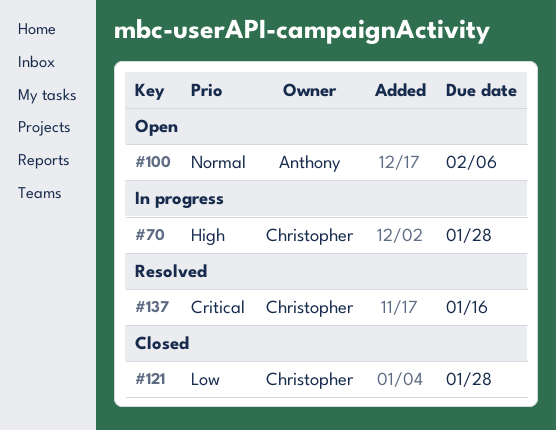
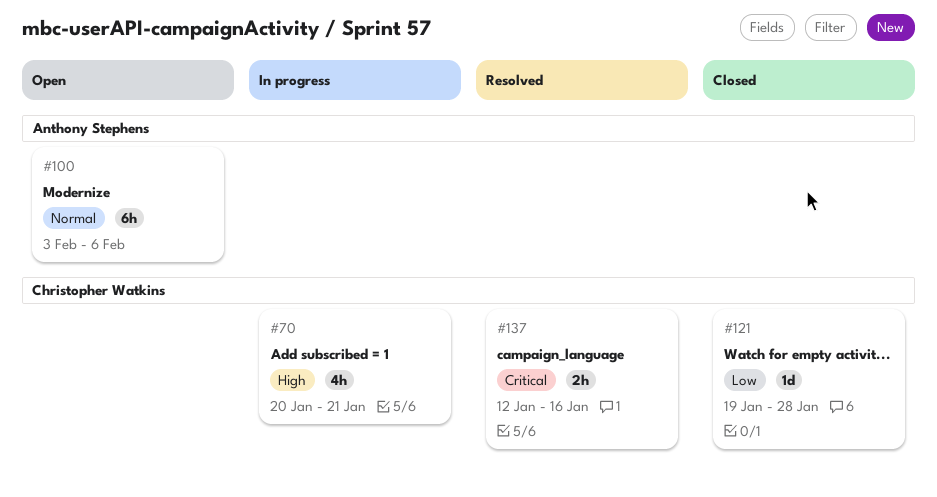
#70, due: Jan 28 -> Jan 21

